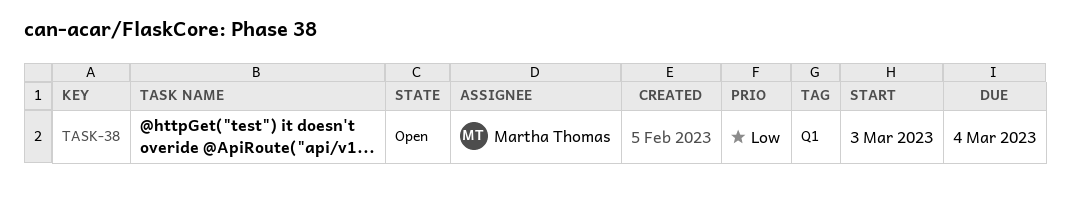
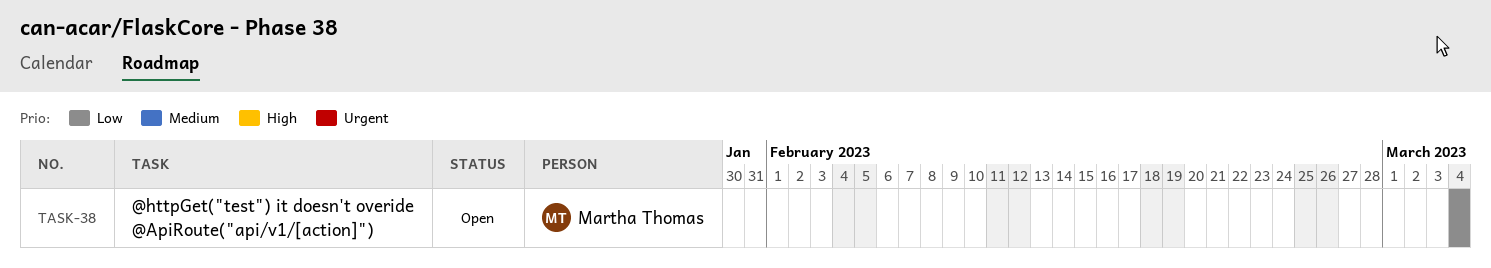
TASK-38, start: Mar 3 -> Mar 4

